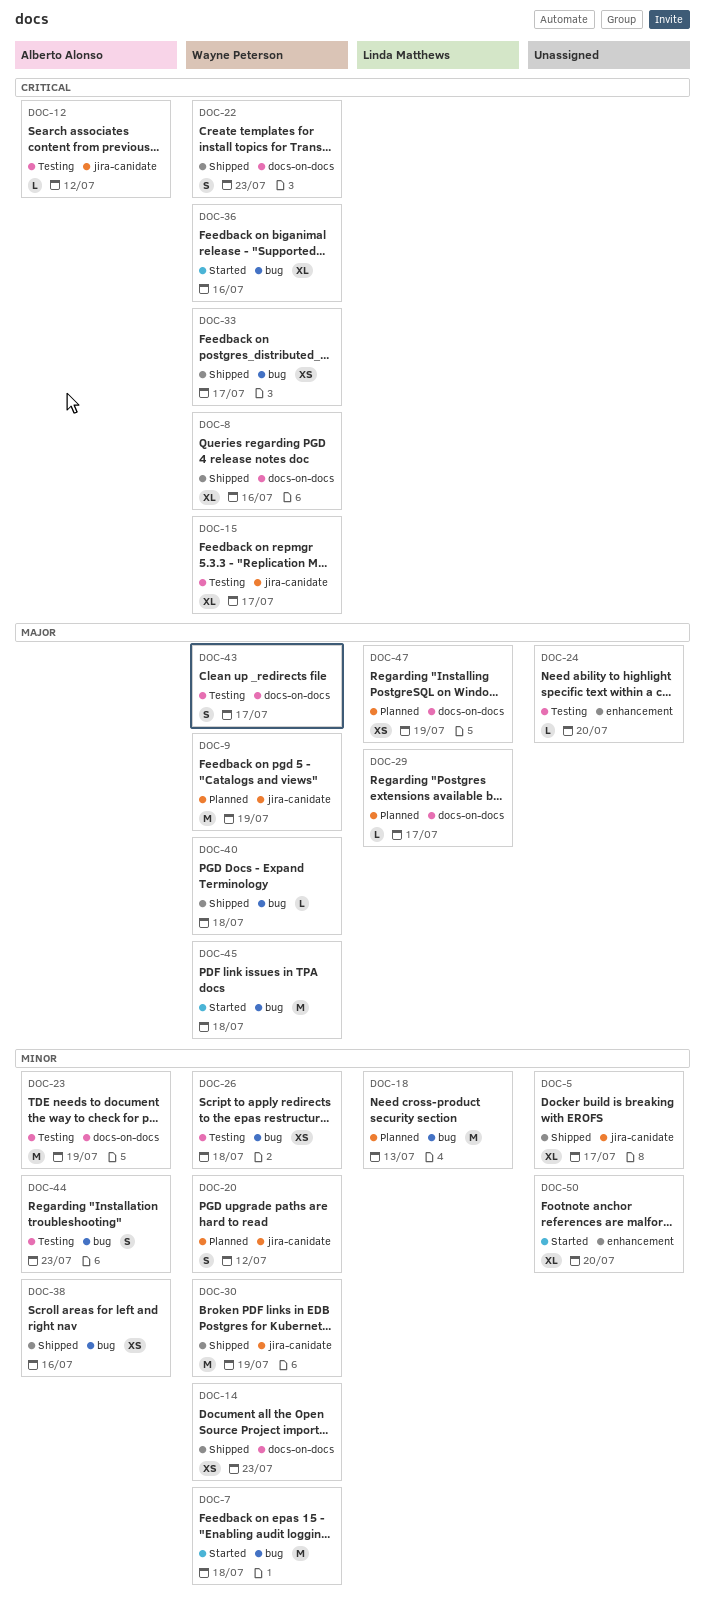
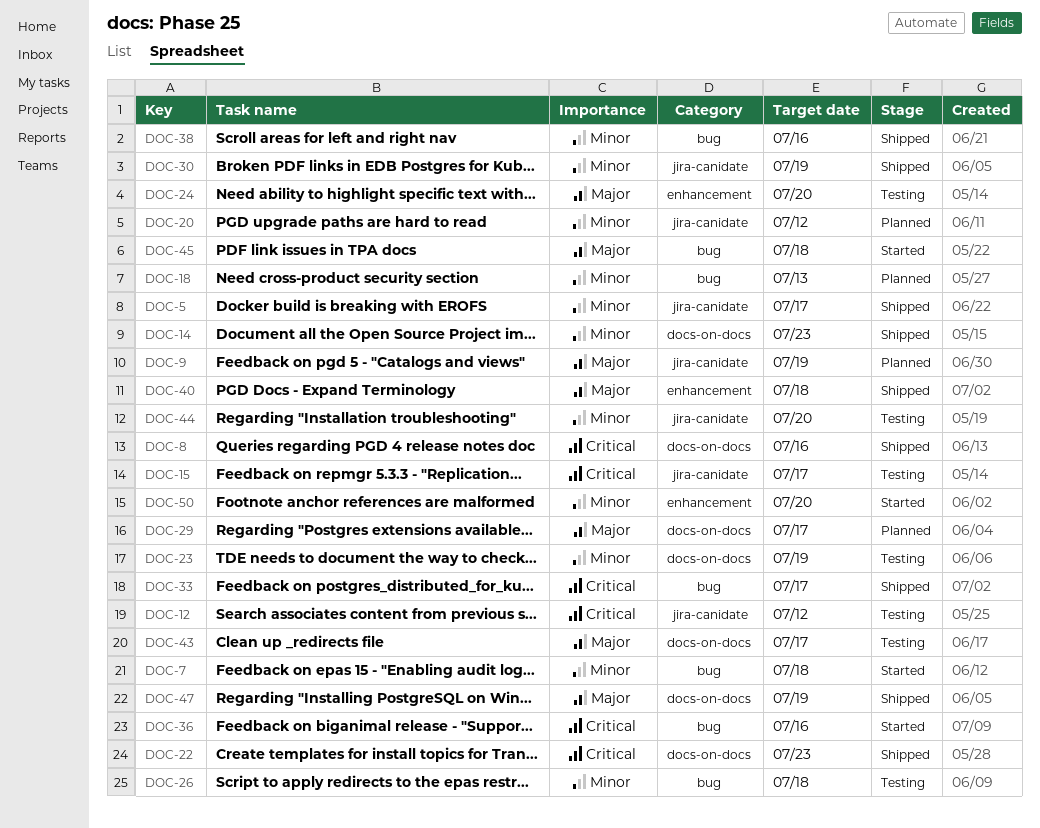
DOC-40, label: bug -> enhancement
DOC-44, label: bug -> jira-canidate
DOC-44, due: Jul 23 -> Jul 20
DOC-47, status: Planned -> Shipped

